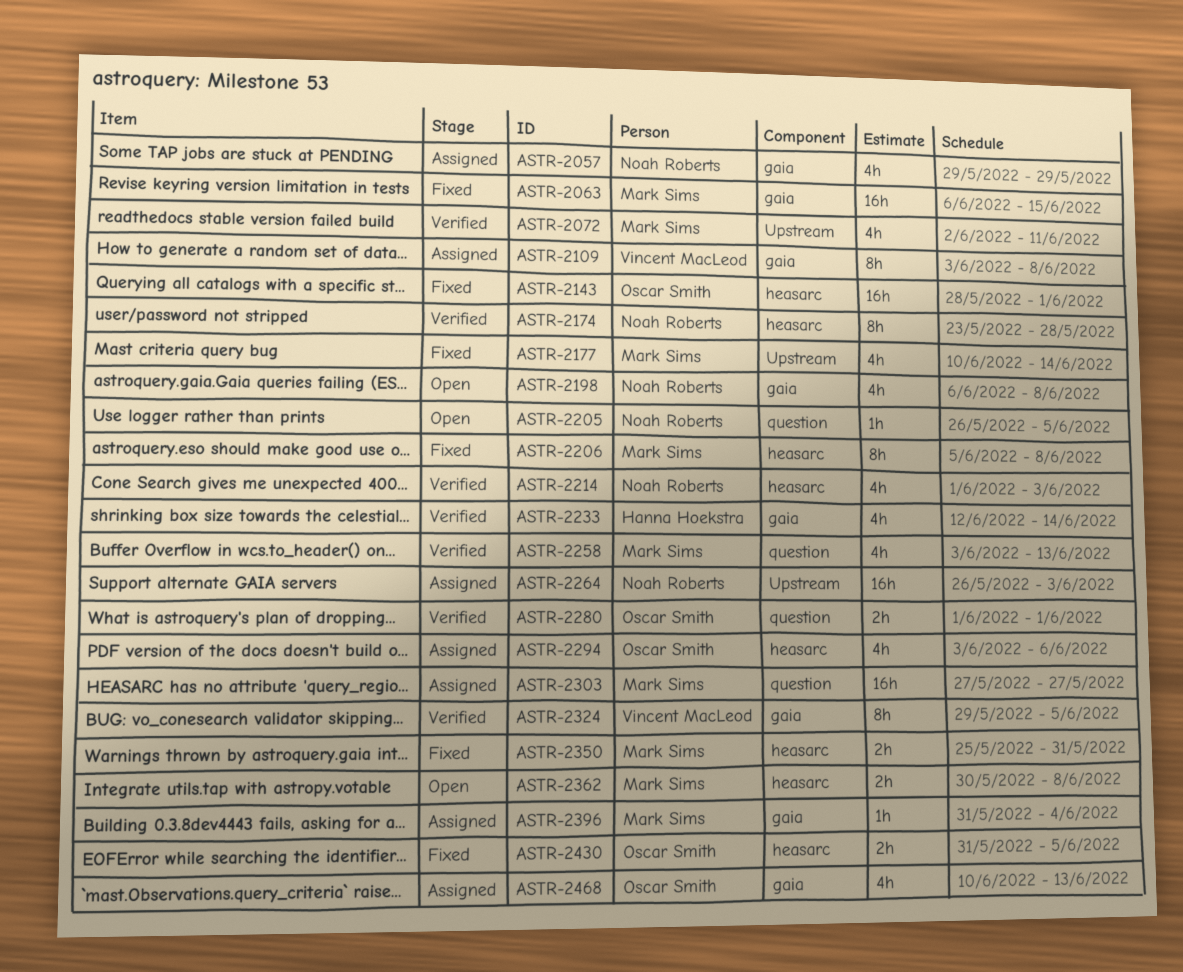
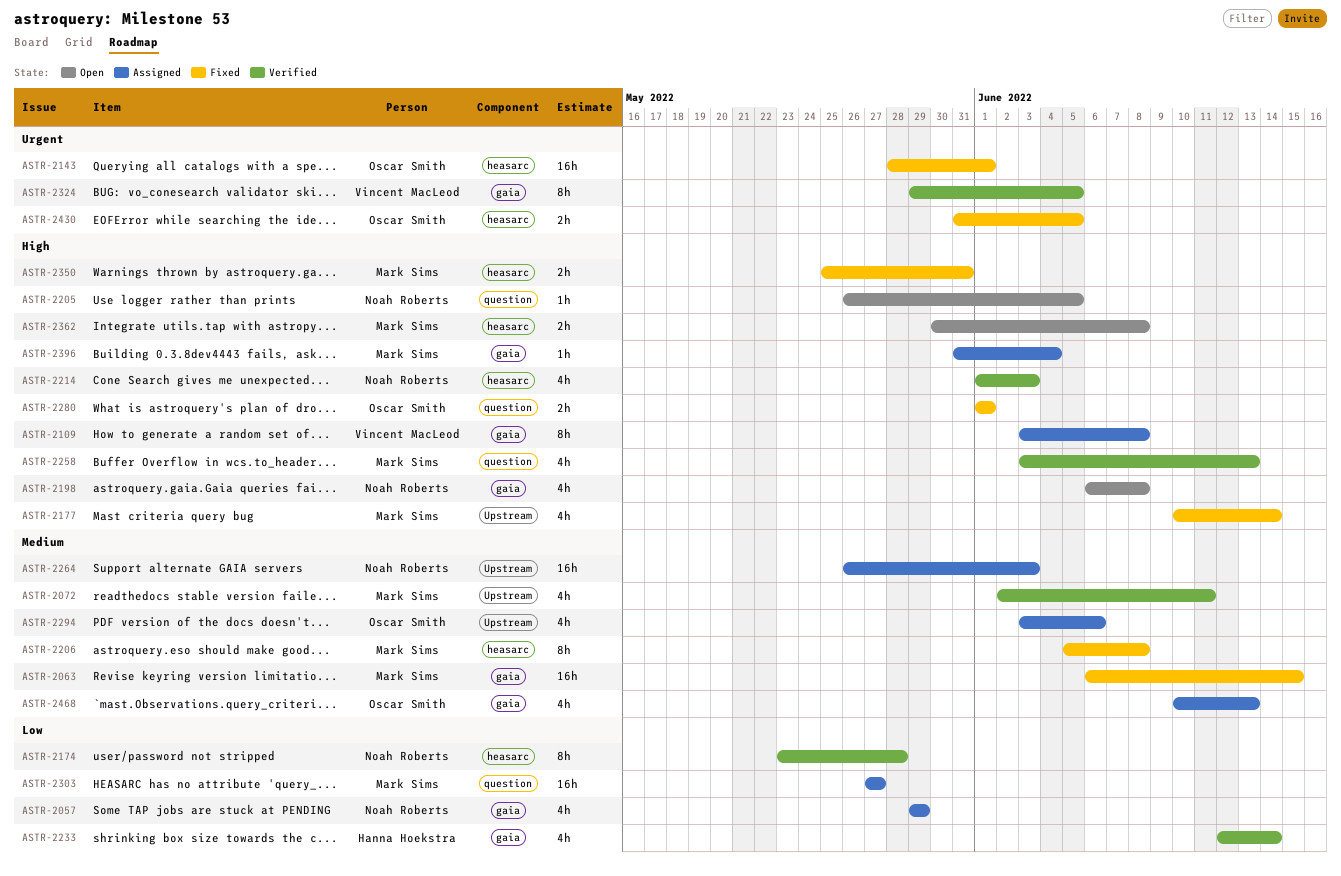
ASTR-2280, status: Verified -> Fixed
ASTR-2294, label: heasarc -> Upstream

